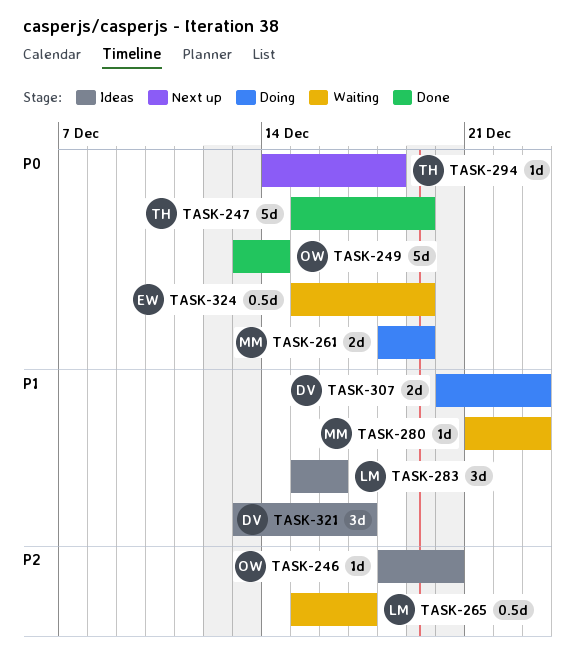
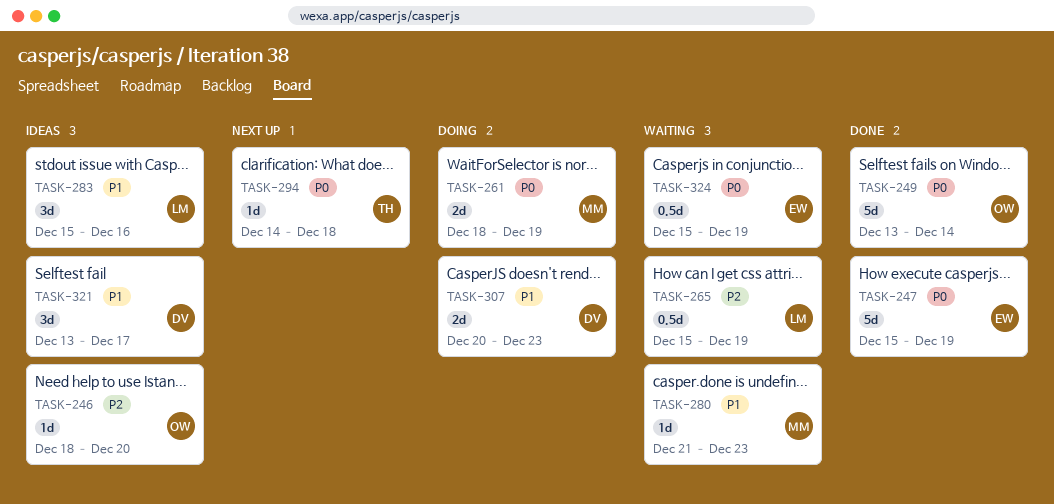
TASK-247, owner: TH -> EW
TASK-265, due: Dec 17 -> Dec 19

